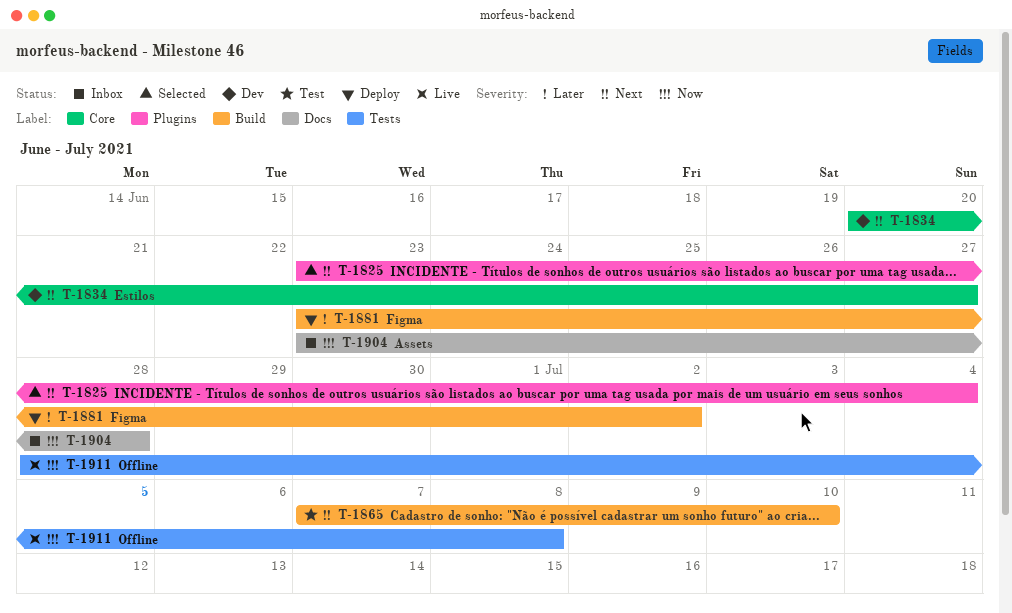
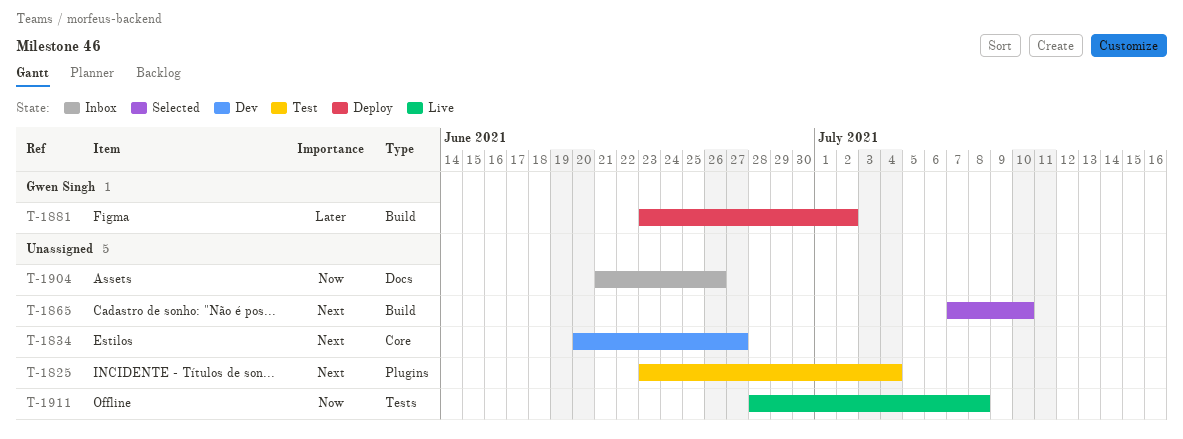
T-1825, status: Selected -> Test
T-1865, status: Test -> Selected
T-1904, start: Jun 23 -> Jun 21
T-1904, due: Jun 28 -> Jun 26

